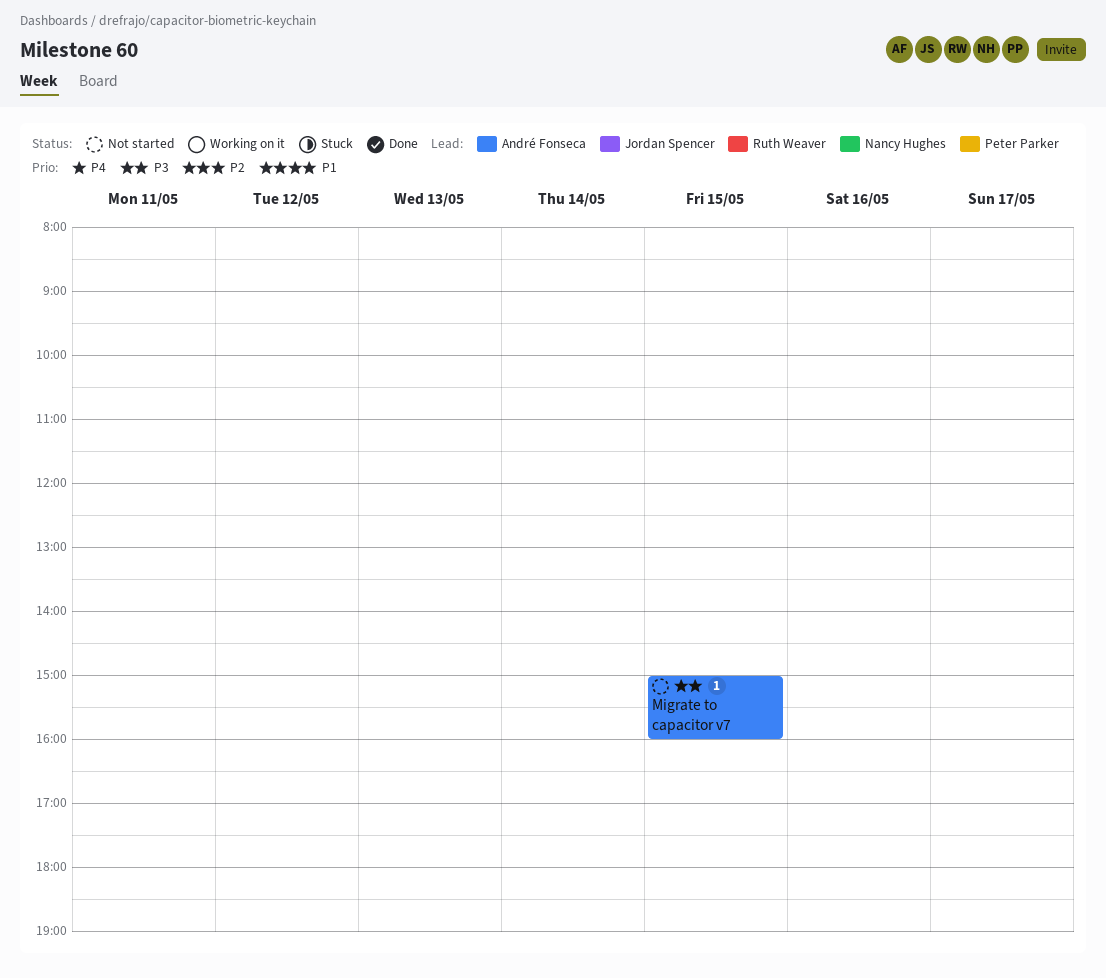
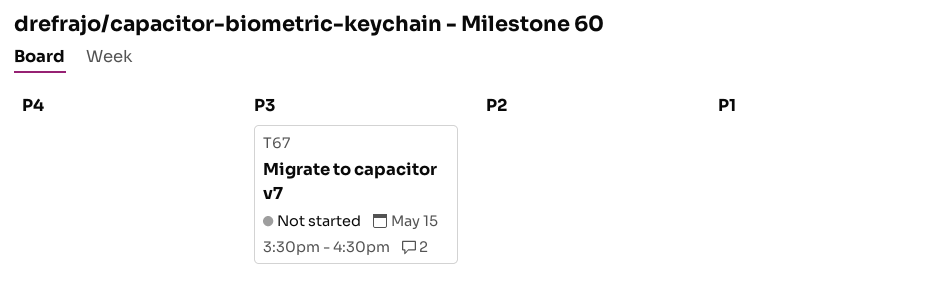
Migrate to capacitor v7, begins: 15:00 -> 15:30
Migrate to capacitor v7, ends: 16:00 -> 16:30

